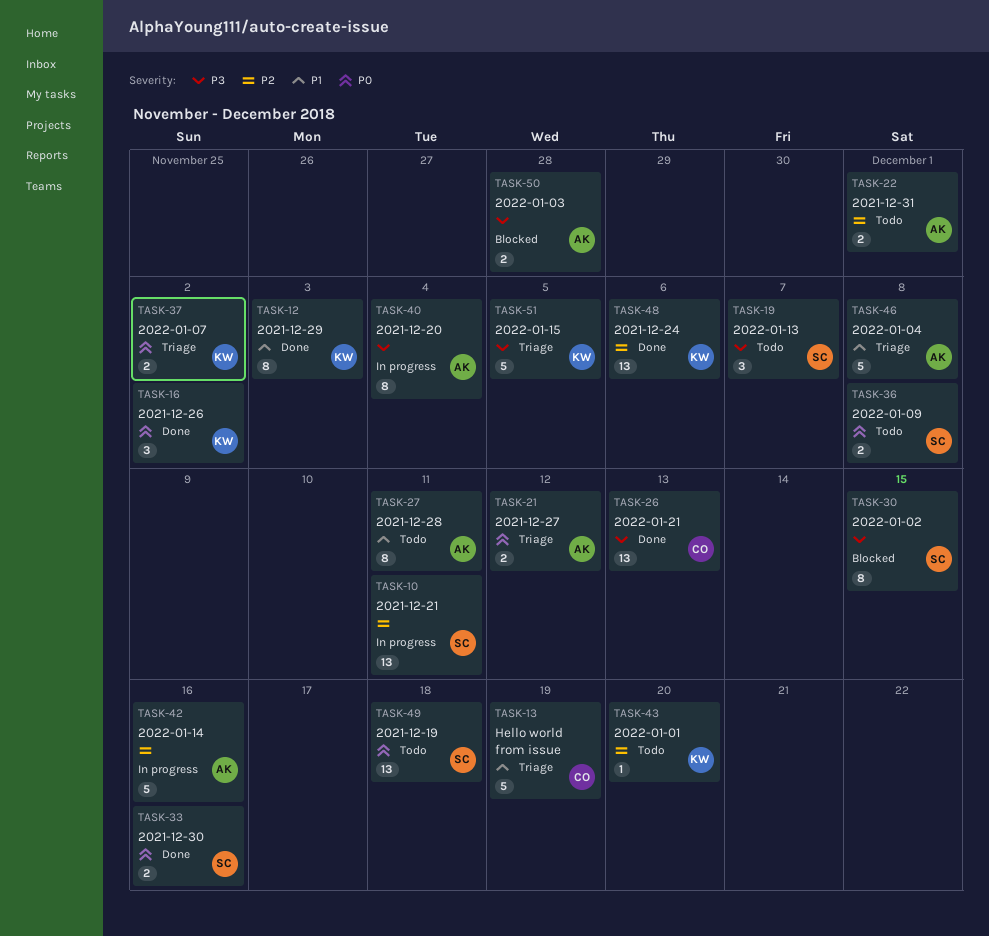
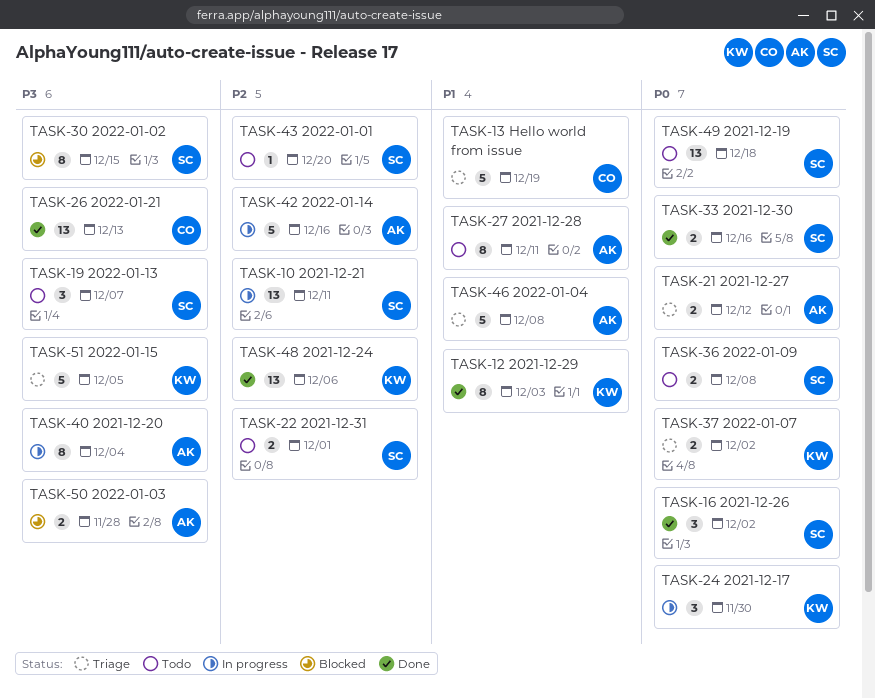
TASK-16, owner: KW -> SC
TASK-22, owner: AK -> SC
TASK-24: none -> present
TASK-43, owner: KW -> SC

